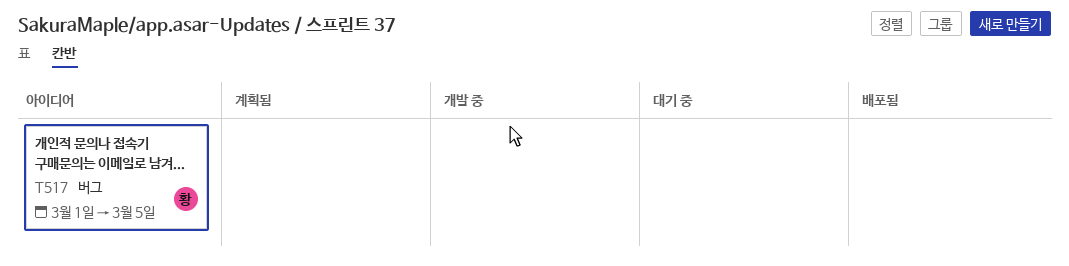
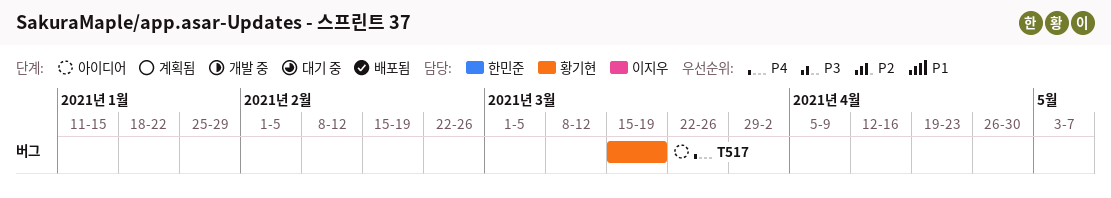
T517, start: Mar 1 -> Mar 15
T517, due: Mar 5 -> Mar 19

